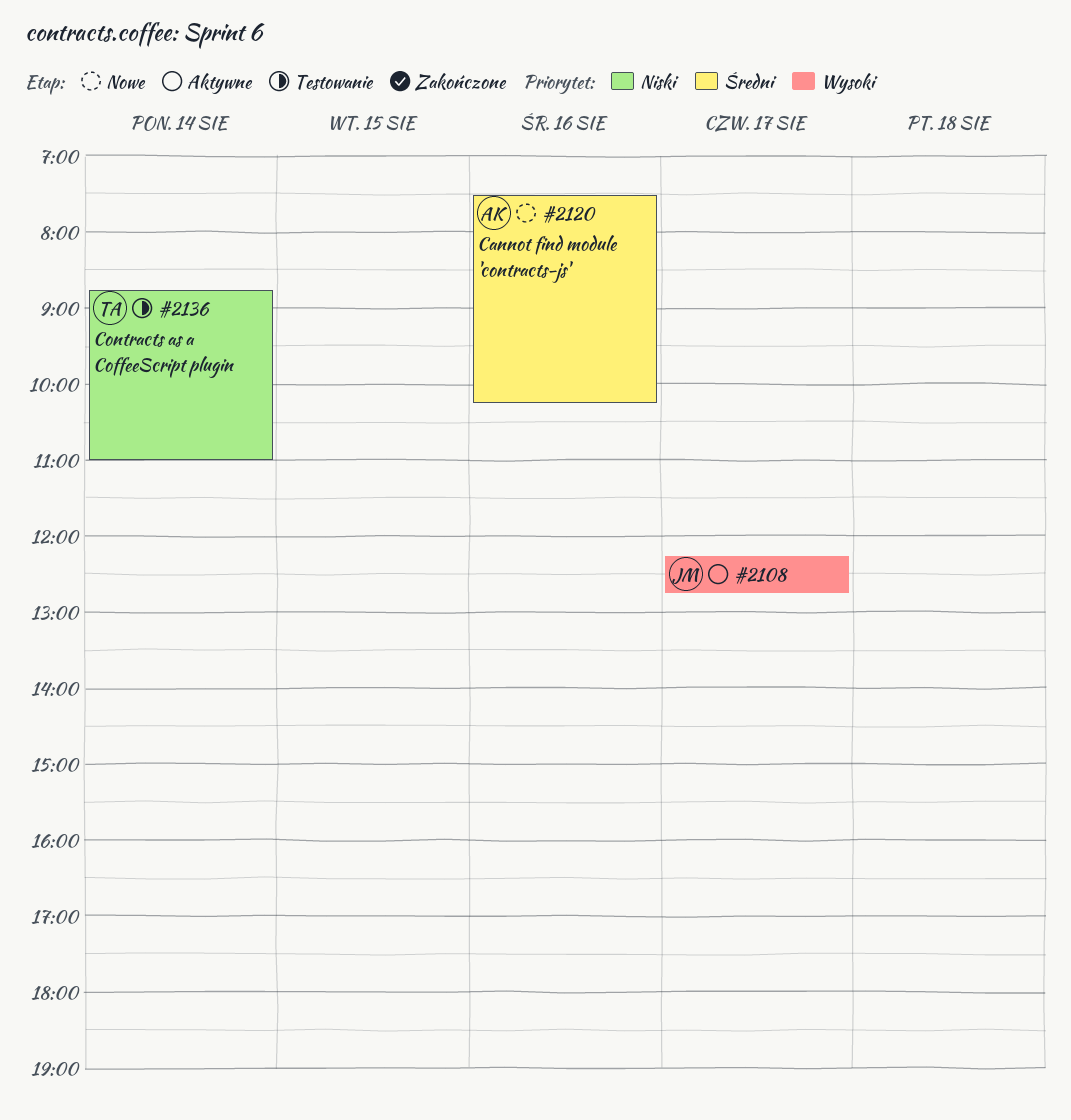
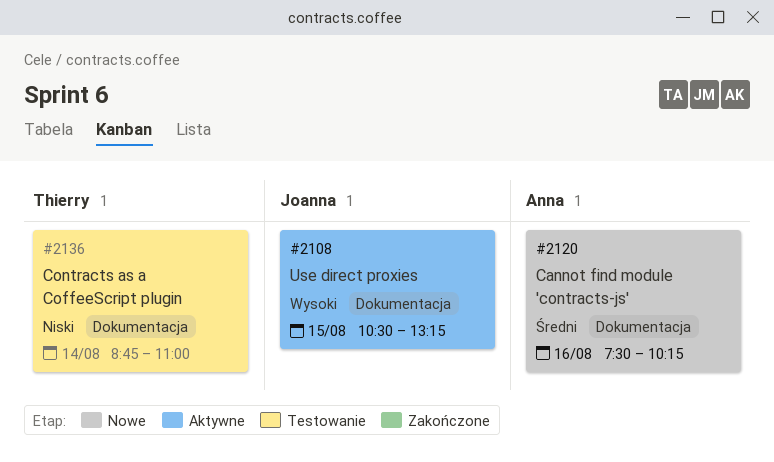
#2108, day: Aug 17 -> Aug 15
#2108, begins: 12:15 -> 10:30
#2108, ends: 12:45 -> 13:15

